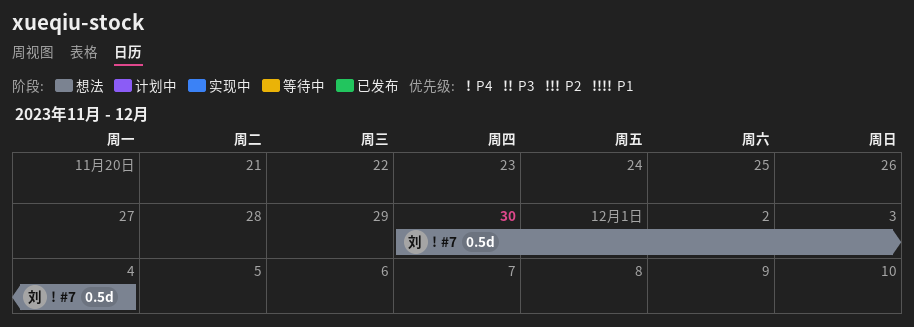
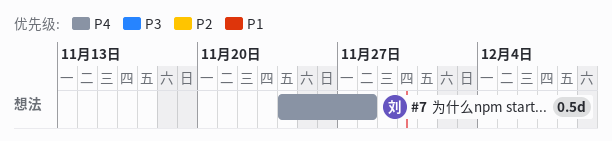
#7, start: Nov 30 -> Nov 24
#7, due: Dec 4 -> Nov 28

